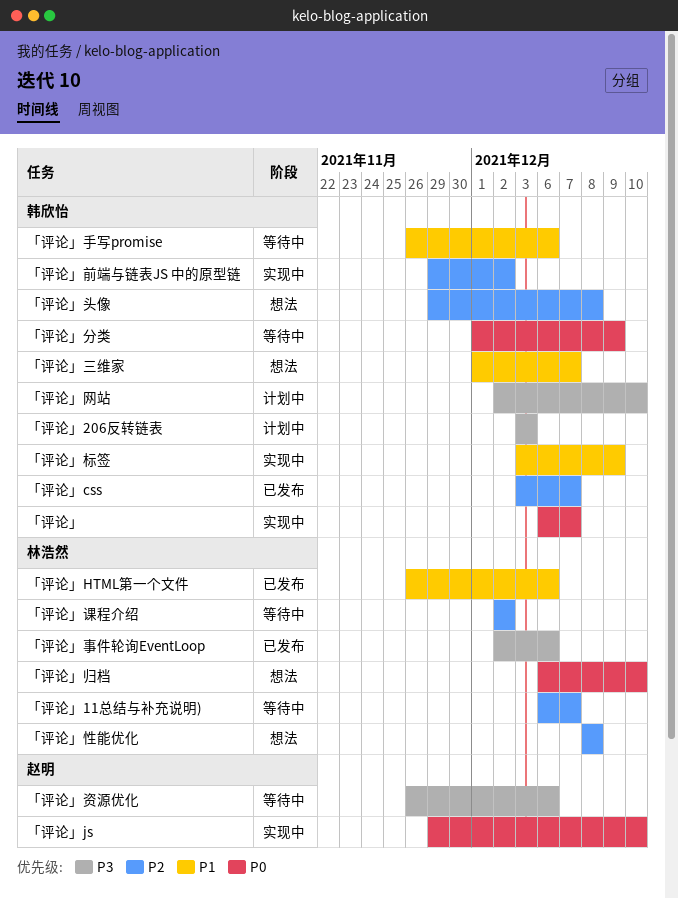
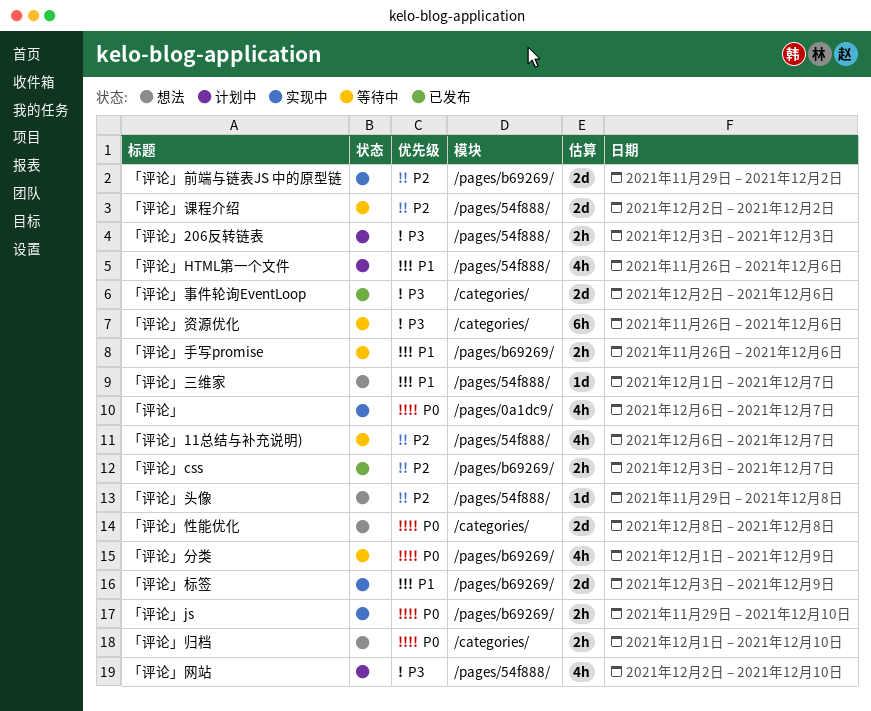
「评论」HTML第一个文件, status: 已发布 -> 计划中
「评论」归档, start: Dec 6 -> Dec 1
「评论」性能优化, priority: P2 -> P0

